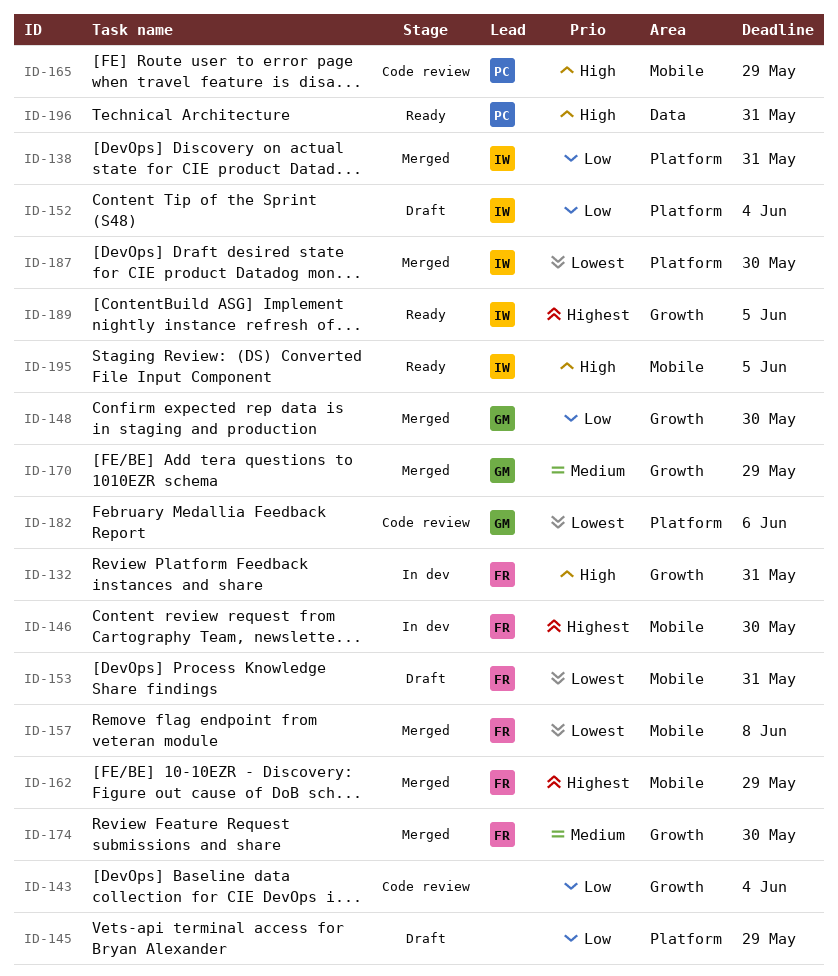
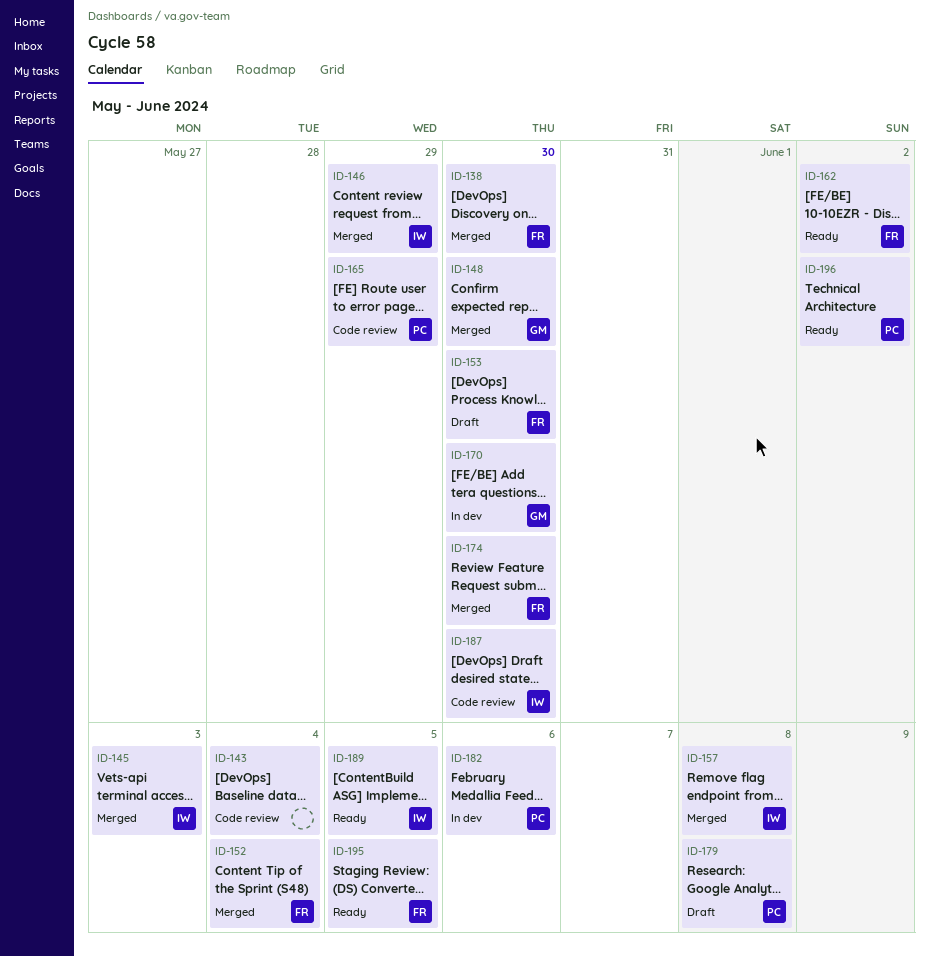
ID-132: present -> none
ID-138, owner: IW -> FR
ID-138, due: May 31 -> May 30
ID-145, status: Draft -> Merged
ID-145, owner: none -> IW
ID-145, due: May 29 -> Jun 3
ID-146, status: In dev -> Merged
ID-146, owner: FR -> IW
ID-146, due: May 30 -> May 29
ID-152, status: Draft -> Merged
ID-152, owner: IW -> FR
ID-153, due: May 31 -> May 30
ID-157, owner: FR -> IW
ID-162, status: Merged -> Ready
ID-162, due: May 29 -> Jun 2
ID-170, status: Merged -> In dev
ID-170, due: May 29 -> May 30
ID-179: none -> present
ID-182, status: Code review -> In dev
ID-182, owner: GM -> PC
ID-187, status: Merged -> Code review
ID-195, owner: IW -> FR
ID-196, due: May 31 -> Jun 2

